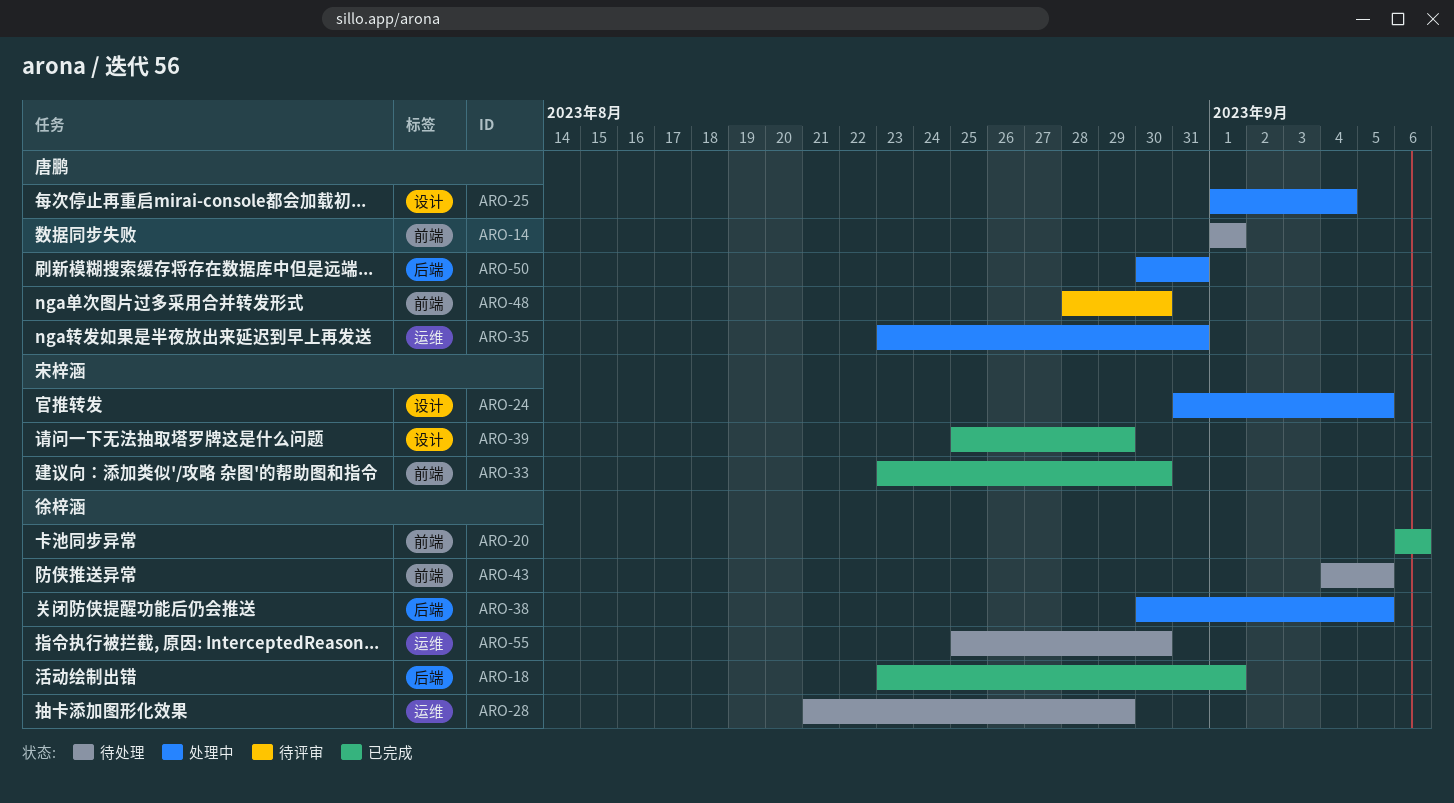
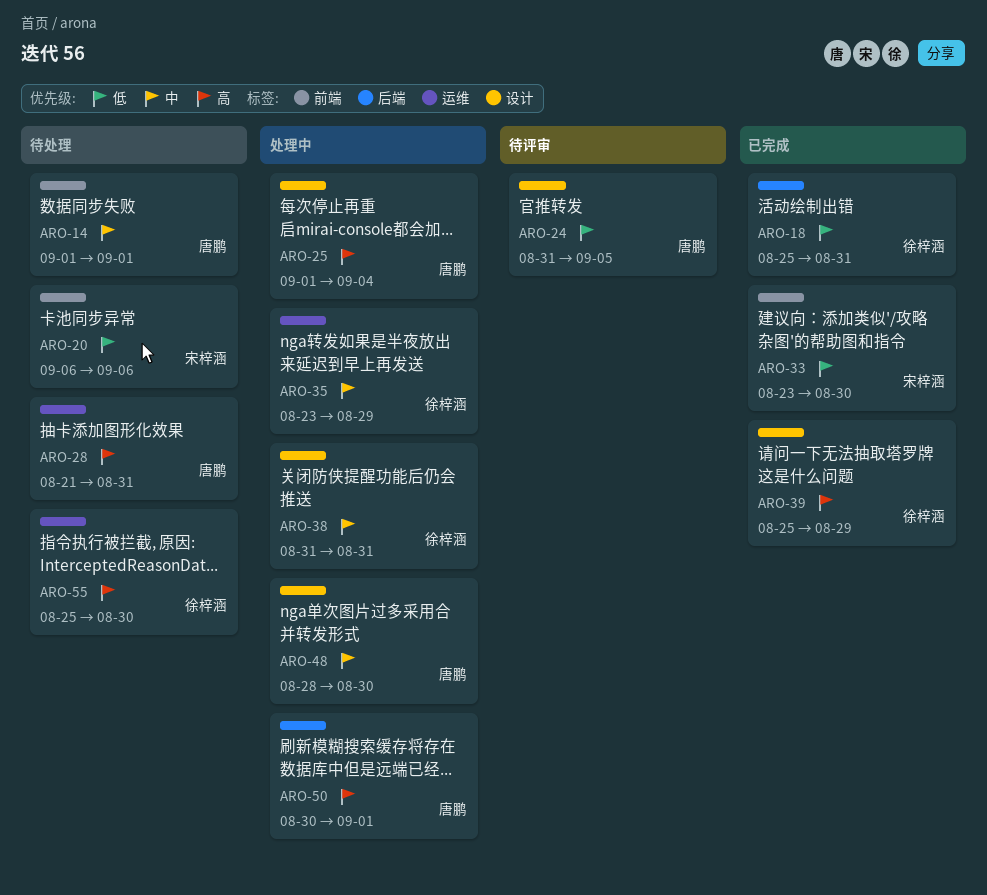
ARO-18, start: Aug 23 -> Aug 25
ARO-18, due: Sep 1 -> Aug 31
ARO-20, status: 已完成 -> 待处理
ARO-20, owner: 徐梓涵 -> 宋梓涵
ARO-24, status: 处理中 -> 待评审
ARO-24, owner: 宋梓涵 -> 唐鹏
ARO-28, owner: 徐梓涵 -> 唐鹏
ARO-28, due: Aug 29 -> Aug 31
ARO-35, owner: 唐鹏 -> 徐梓涵
ARO-35, due: Aug 31 -> Aug 29
ARO-38, label: 后端 -> 设计
ARO-38, start: Aug 30 -> Aug 31
ARO-38, due: Sep 5 -> Aug 31
ARO-39, owner: 宋梓涵 -> 徐梓涵
ARO-43: present -> none
ARO-48, status: 待评审 -> 处理中
ARO-48, label: 前端 -> 设计
ARO-50, due: Aug 31 -> Sep 1

